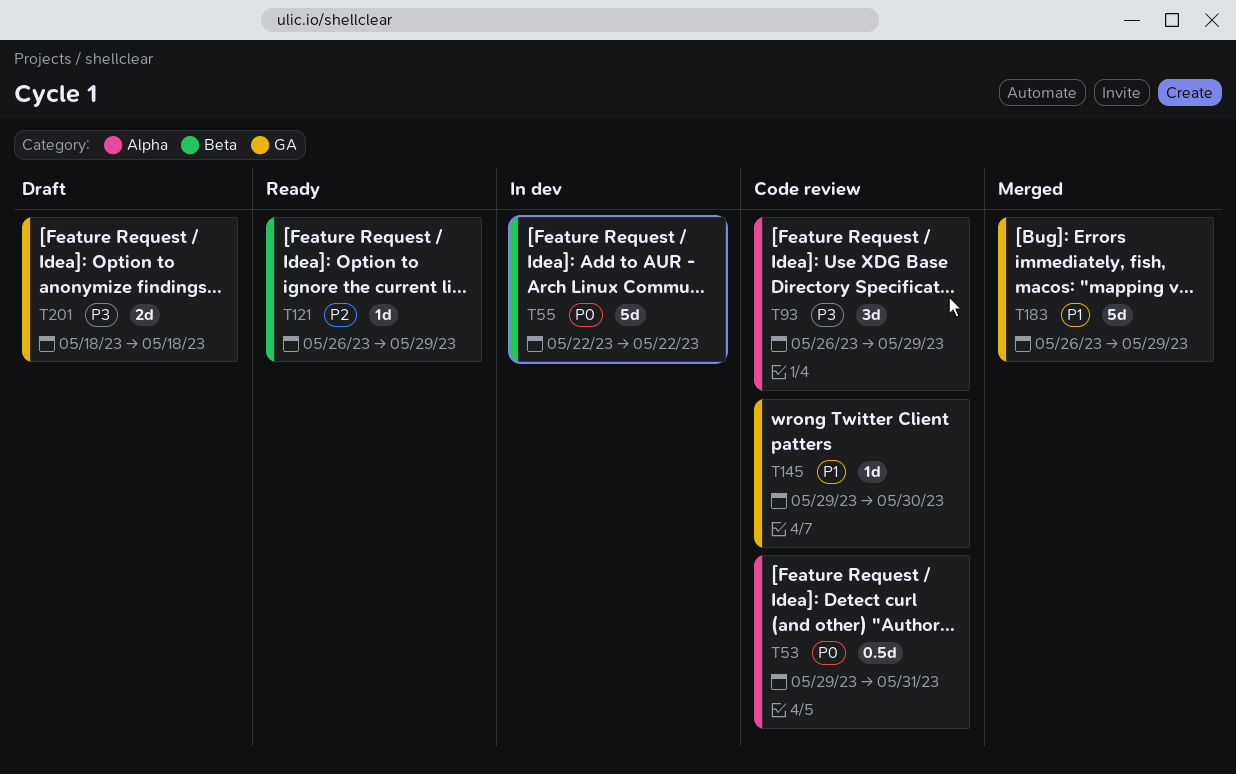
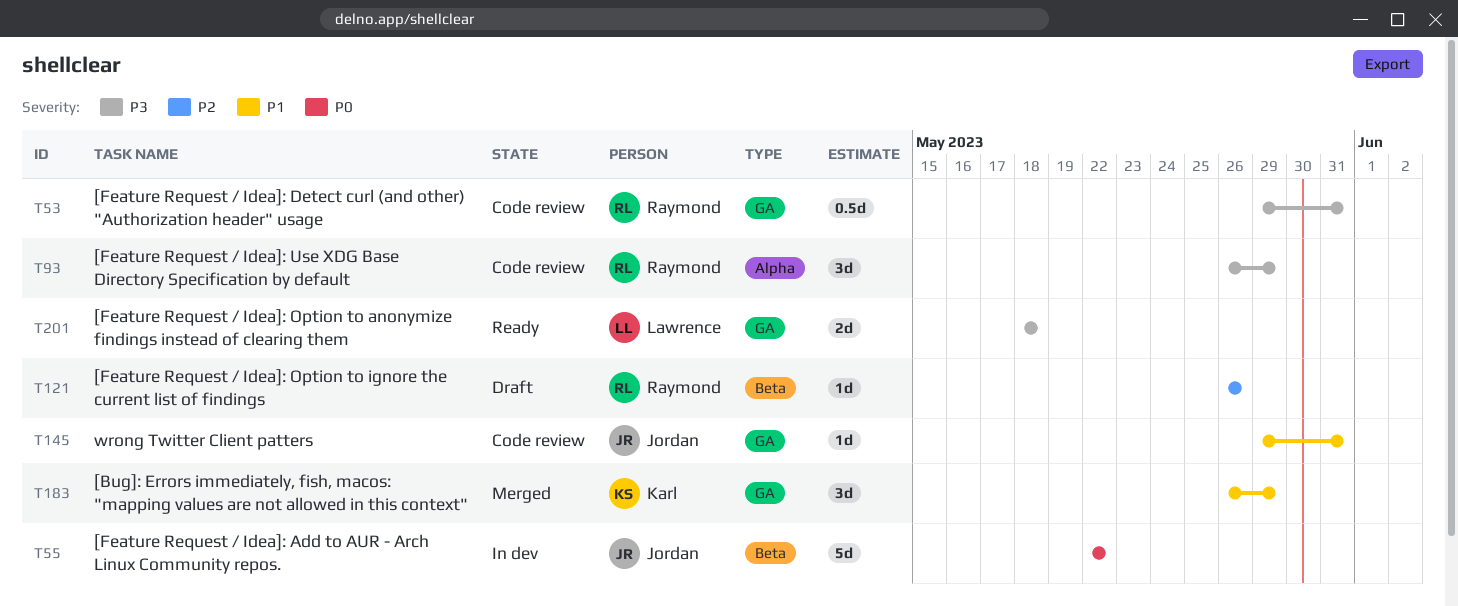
T53, priority: P0 -> P3
T53, label: Alpha -> GA
T121, status: Ready -> Draft
T121, due: May 29 -> May 26
T145, due: May 30 -> May 31
T183, estimate: 5d -> 3d
T201, status: Draft -> Ready

